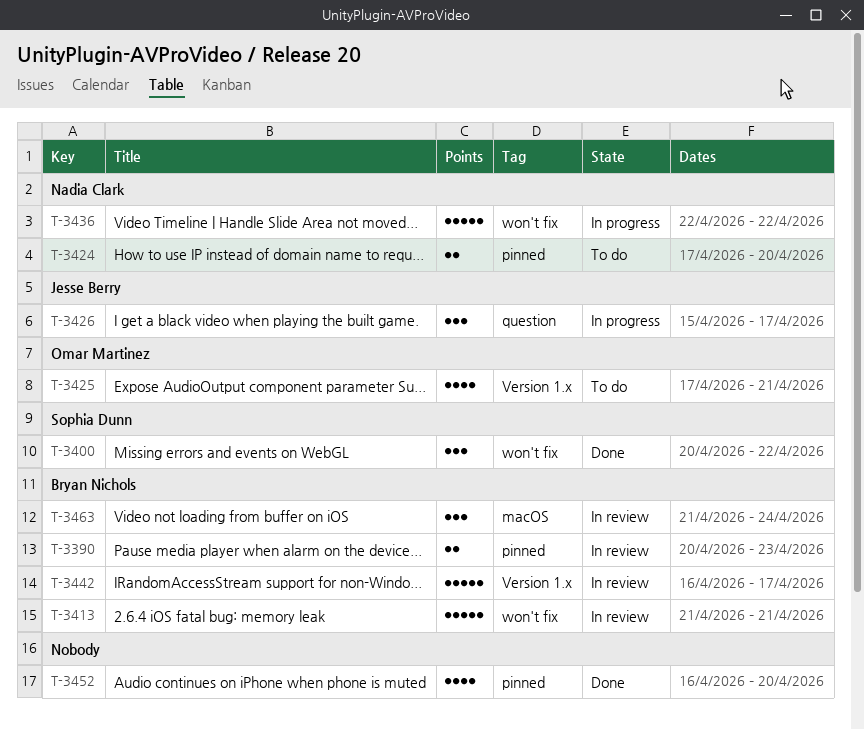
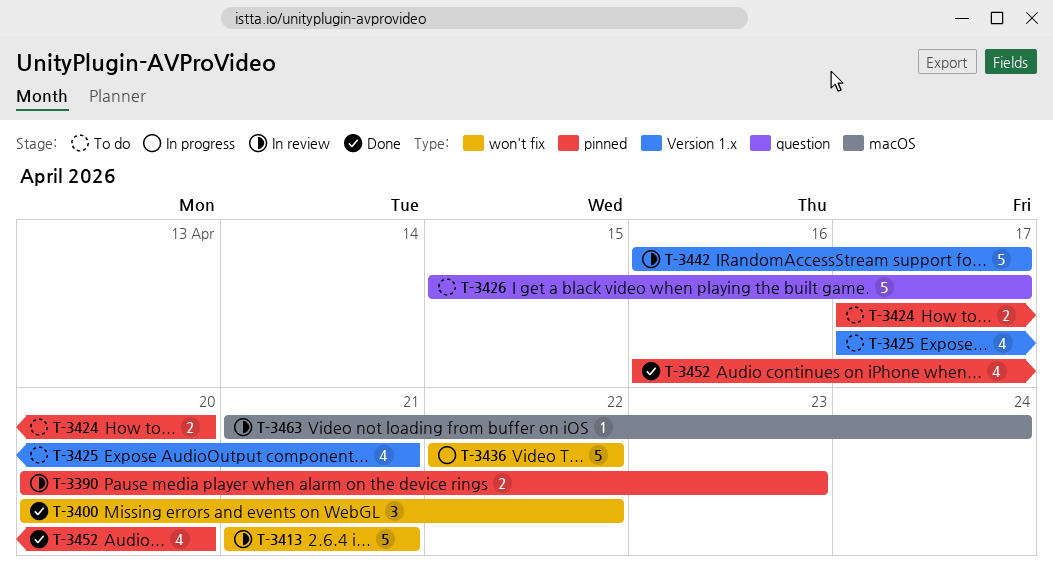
T-3426, status: In progress -> To do
T-3426, estimate: 3 -> 5
T-3463, estimate: 3 -> 1

